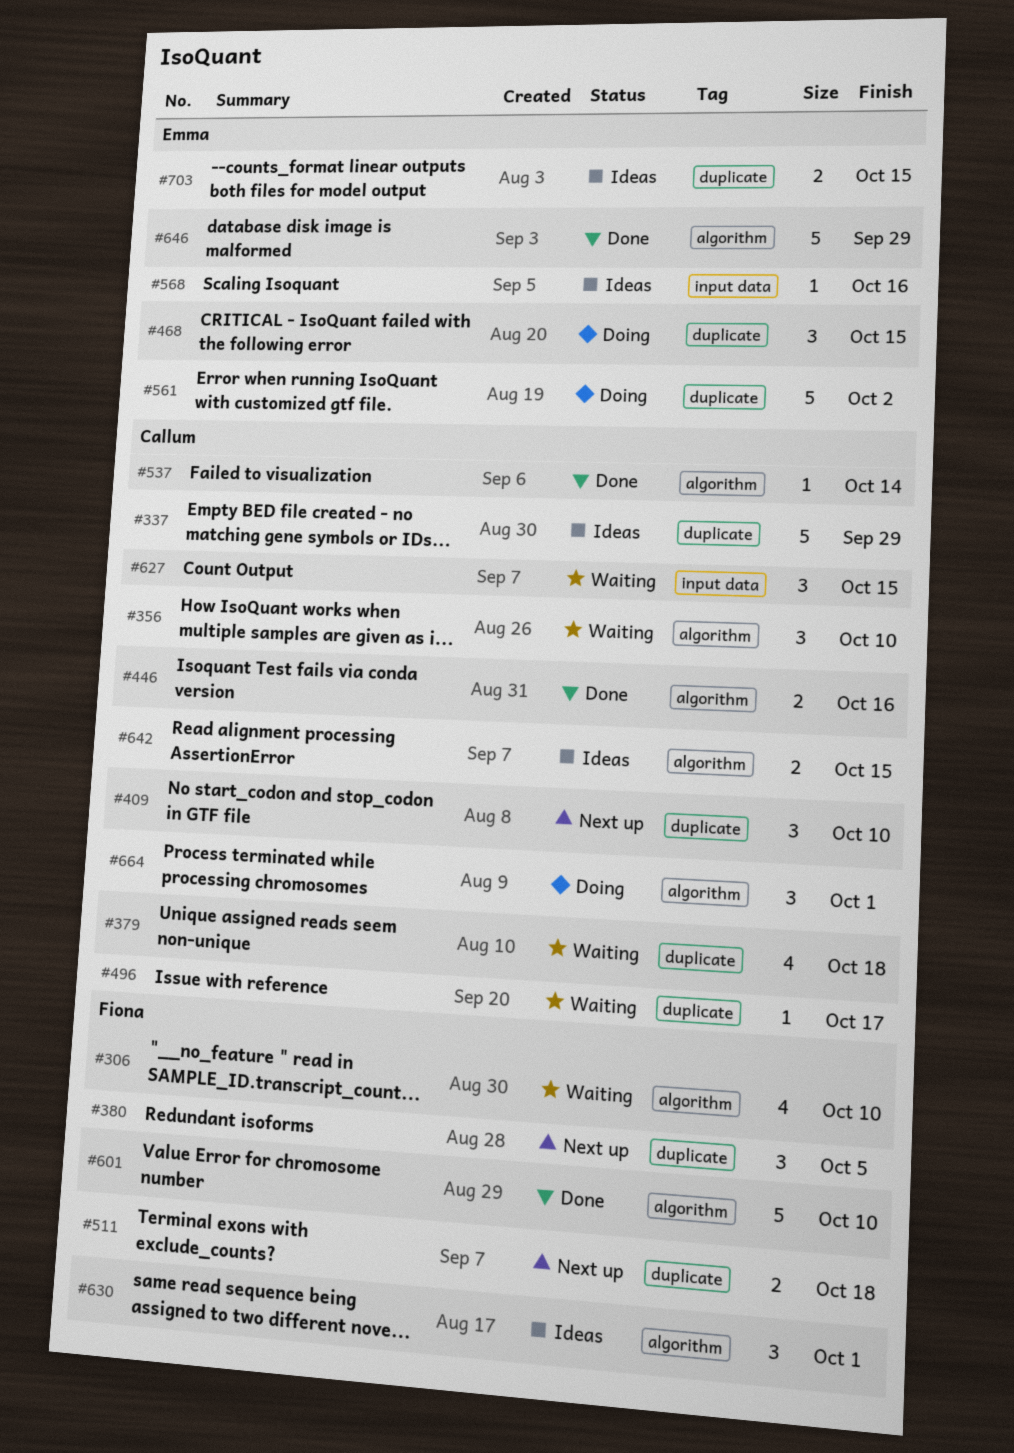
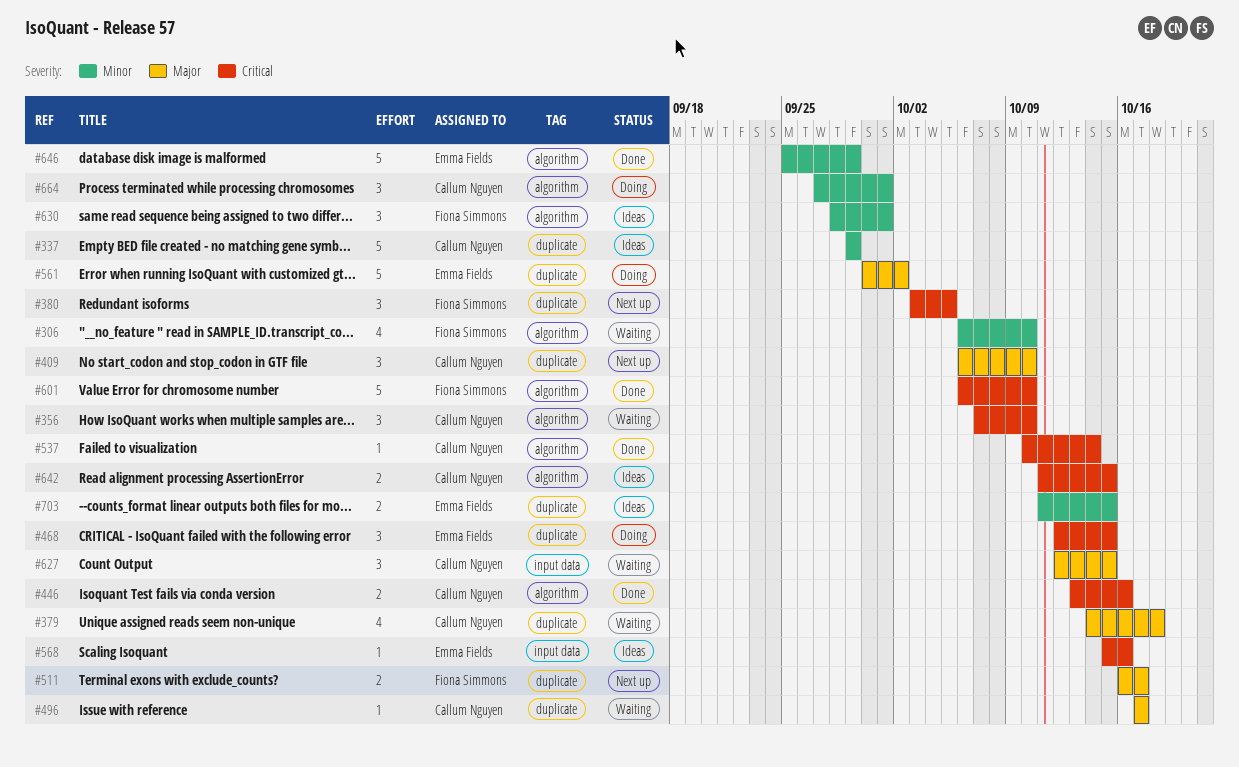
#511, due: Oct 18 -> Oct 17

